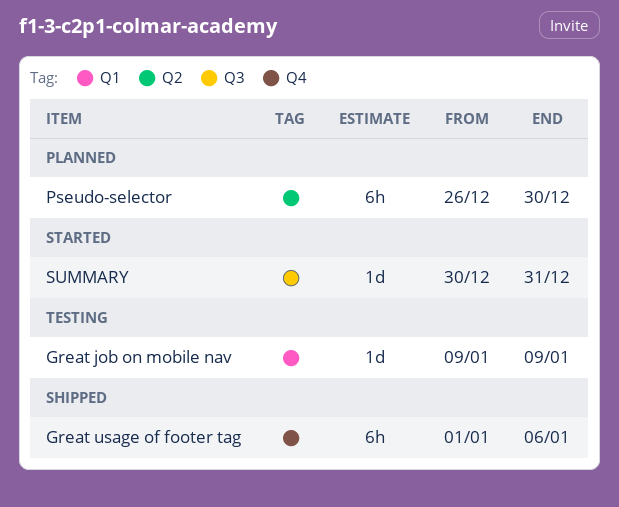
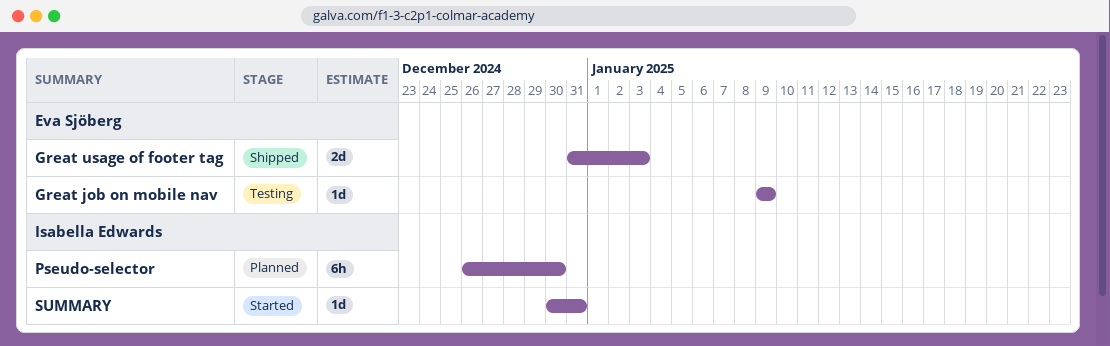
Great usage of footer tag, estimate: 6h -> 2d
Great usage of footer tag, start: Jan 1 -> Dec 31
Great usage of footer tag, due: Jan 6 -> Jan 3

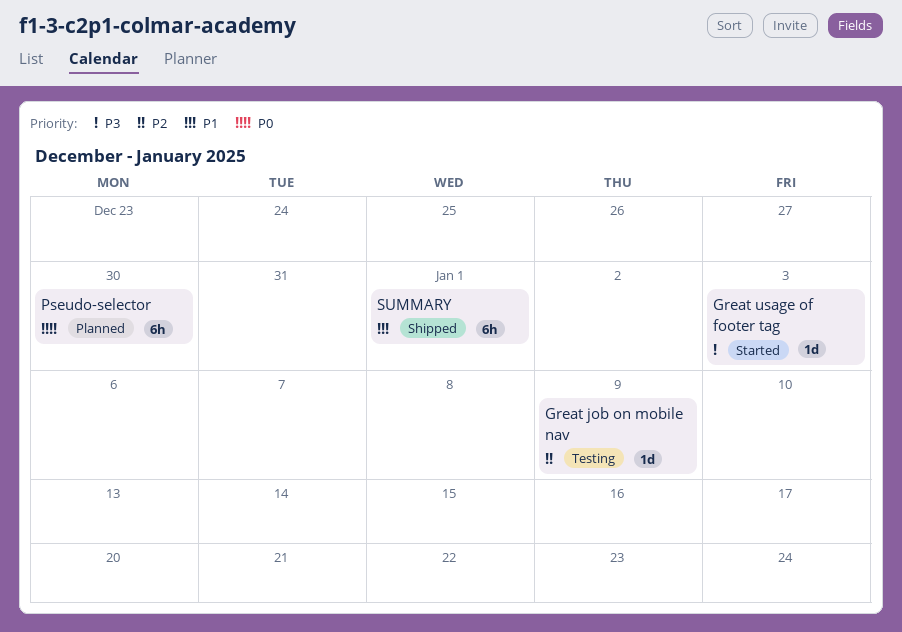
Great usage of footer tag, status: Shipped -> Started
Great usage of footer tag, estimate: 2d -> 1d
SUMMARY, status: Started -> Shipped
SUMMARY, estimate: 1d -> 6h
SUMMARY, due: Dec 31 -> Jan 1

